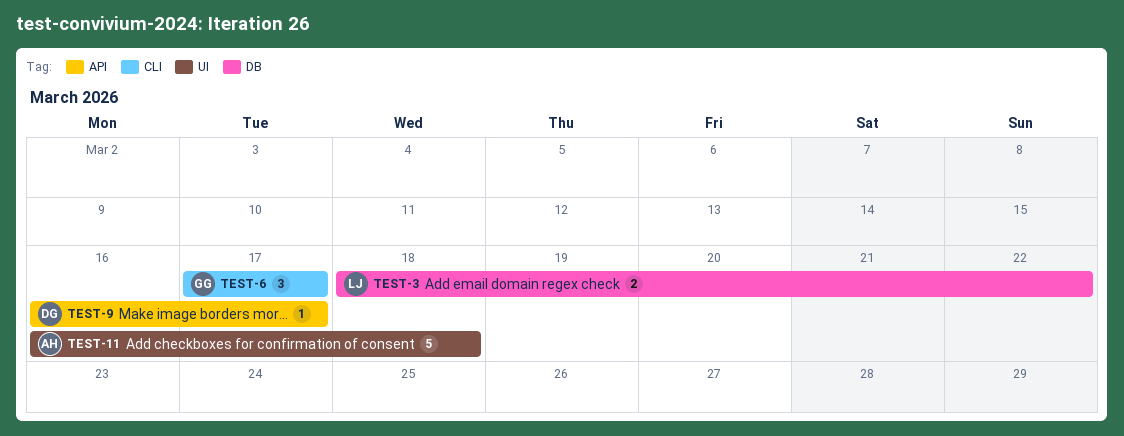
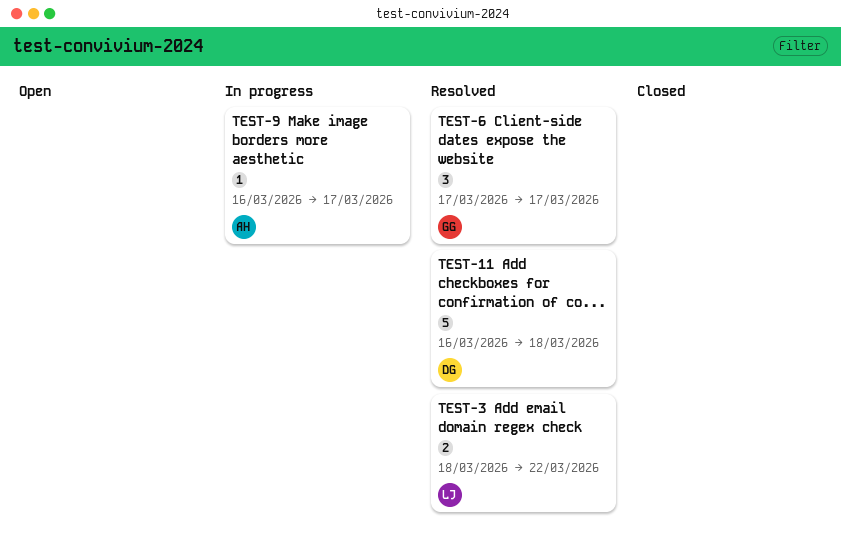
TEST-9, owner: DG -> AH
TEST-11, owner: AH -> DG

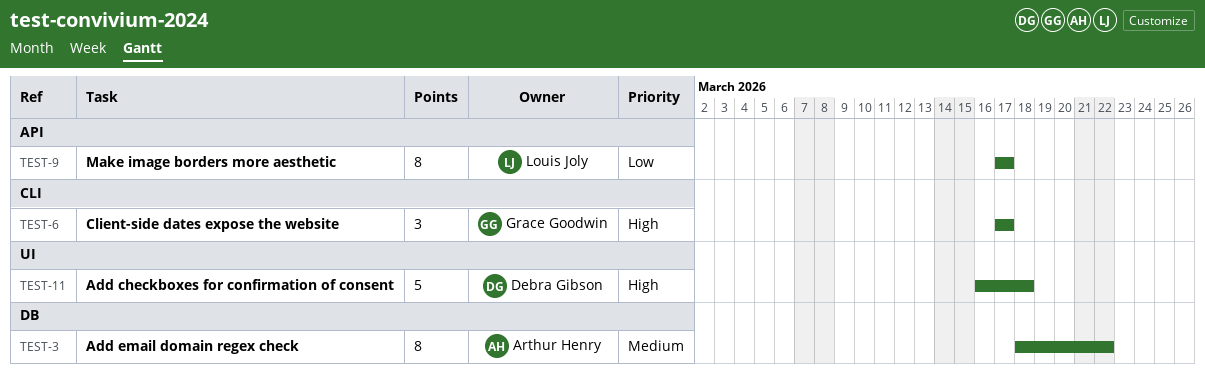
TEST-3, owner: Louis Joly -> Arthur Henry
TEST-3, estimate: 2 -> 8
TEST-9, owner: Arthur Henry -> Louis Joly
TEST-9, estimate: 1 -> 8
TEST-9, start: Mar 16 -> Mar 17

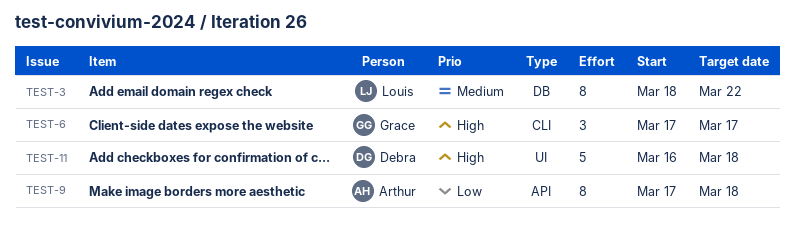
TEST-3, owner: Arthur Henry -> Louis Joly
TEST-9, owner: Louis Joly -> Arthur Henry
TEST-9, due: Mar 17 -> Mar 18

